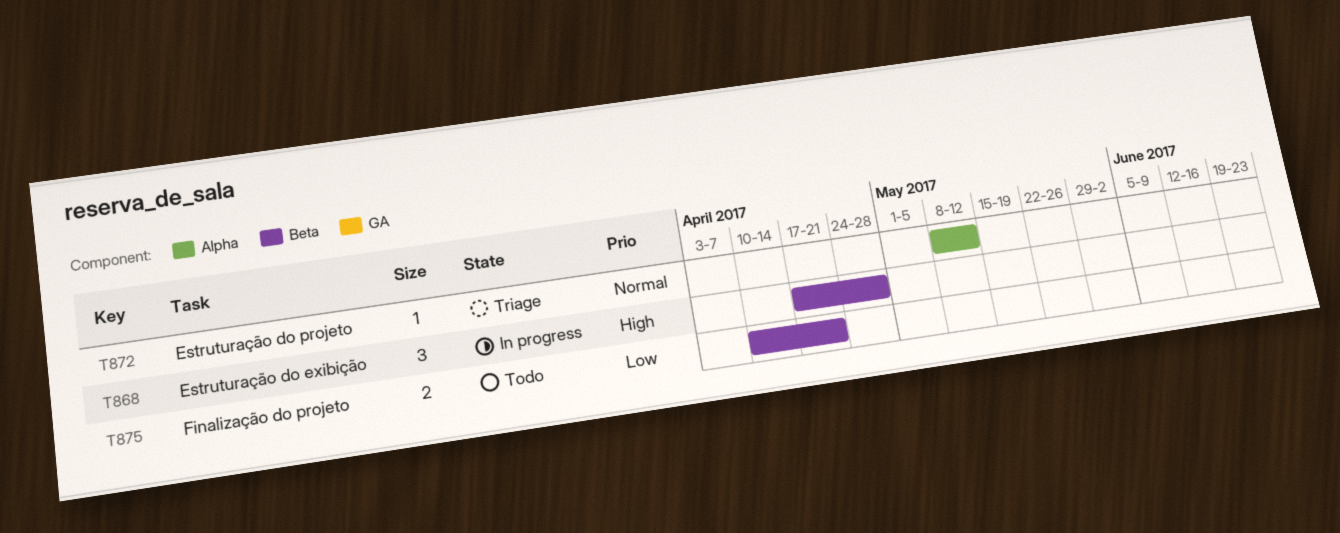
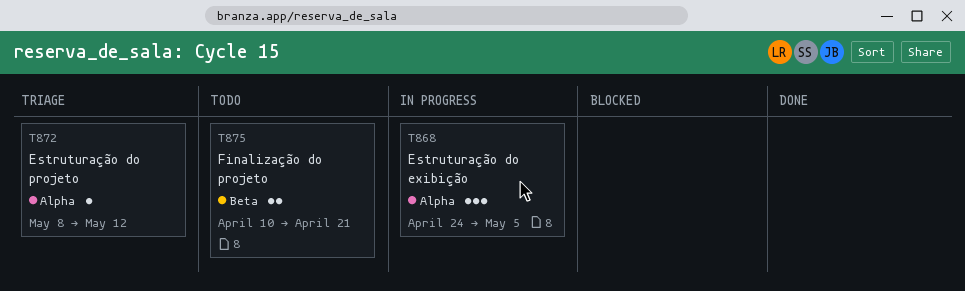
T868, label: Beta -> Alpha
T868, start: Apr 17 -> Apr 24
T868, due: Apr 28 -> May 5

